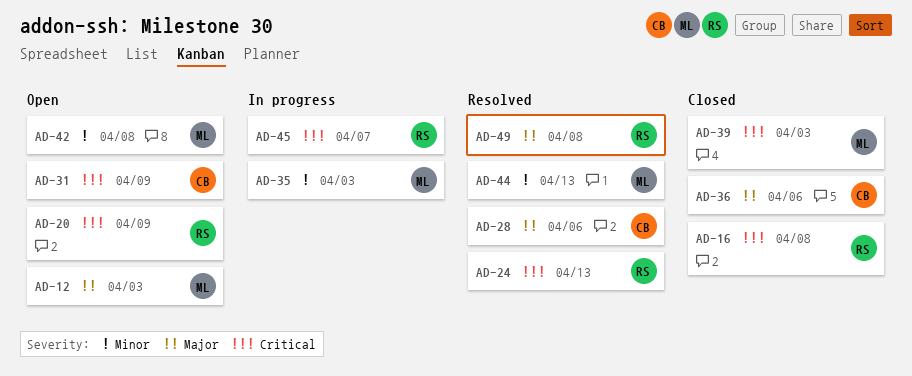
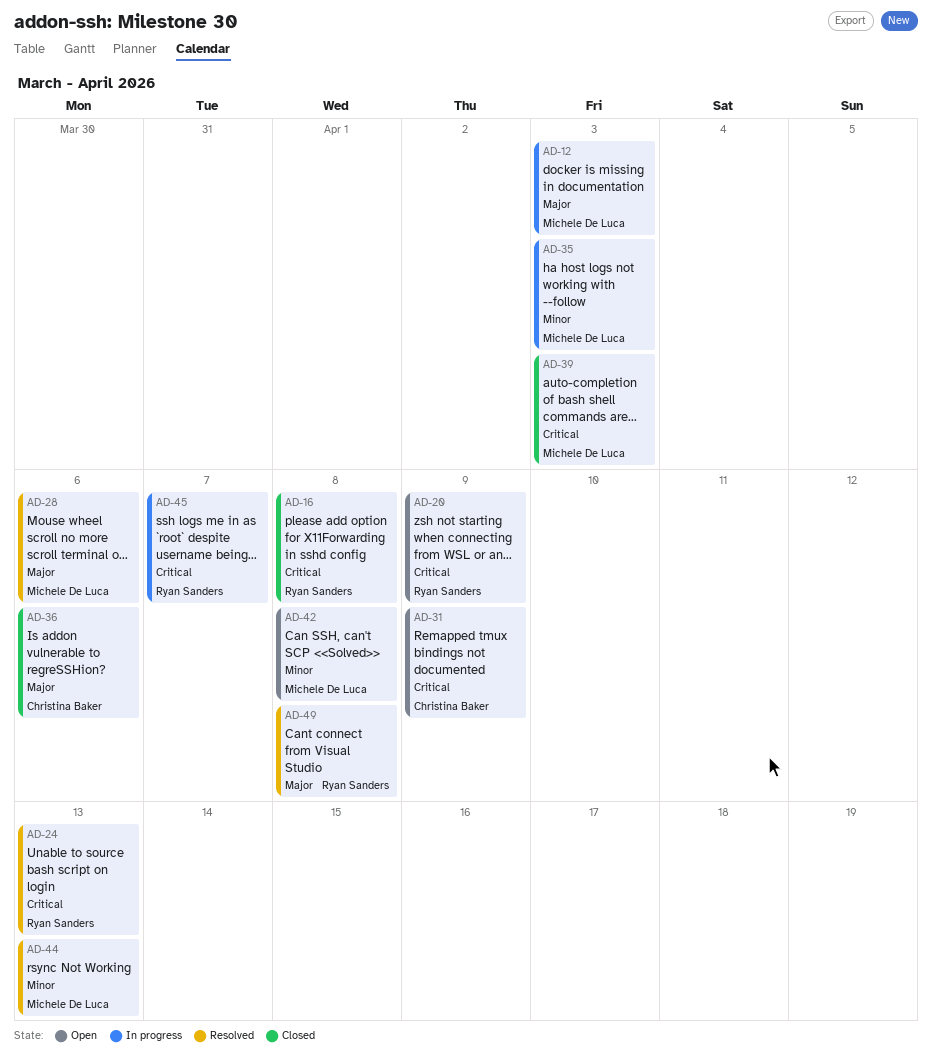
AD-12, status: Open -> In progress
AD-28, owner: Christina Baker -> Michele De Luca

